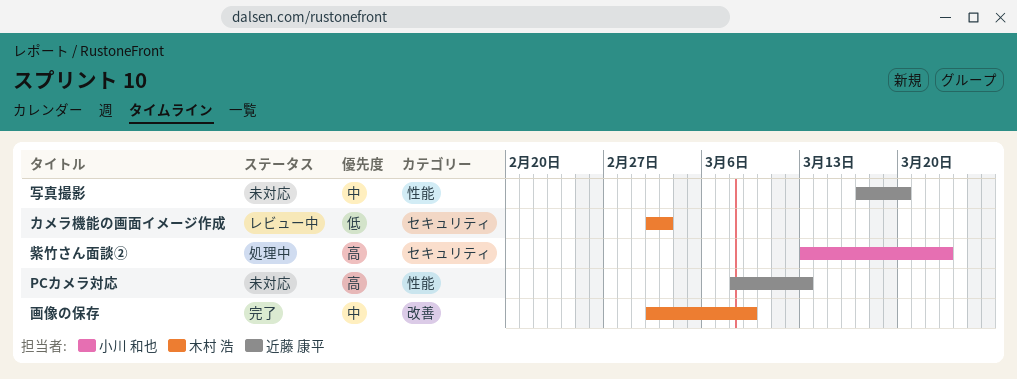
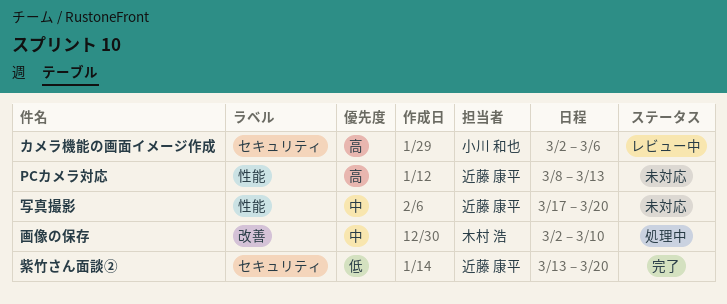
カメラ機能の画面イメージ作成, owner: 木村 浩 -> 小川 和也
カメラ機能の画面イメージ作成, priority: 低 -> 高
カメラ機能の画面イメージ作成, due: Mar 3 -> Mar 6
画像の保存, status: 完了 -> 処理中
画像の保存, due: Mar 9 -> Mar 10
紫竹さん面談②, status: 処理中 -> 完了
紫竹さん面談②, owner: 小川 和也 -> 近藤 康平
紫竹さん面談②, priority: 高 -> 低
紫竹さん面談②, due: Mar 23 -> Mar 20

